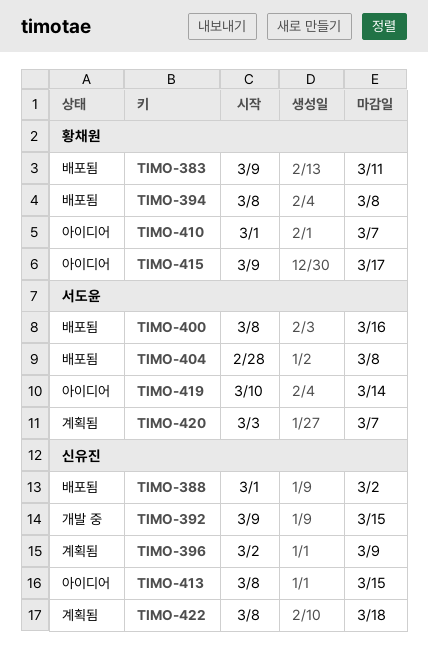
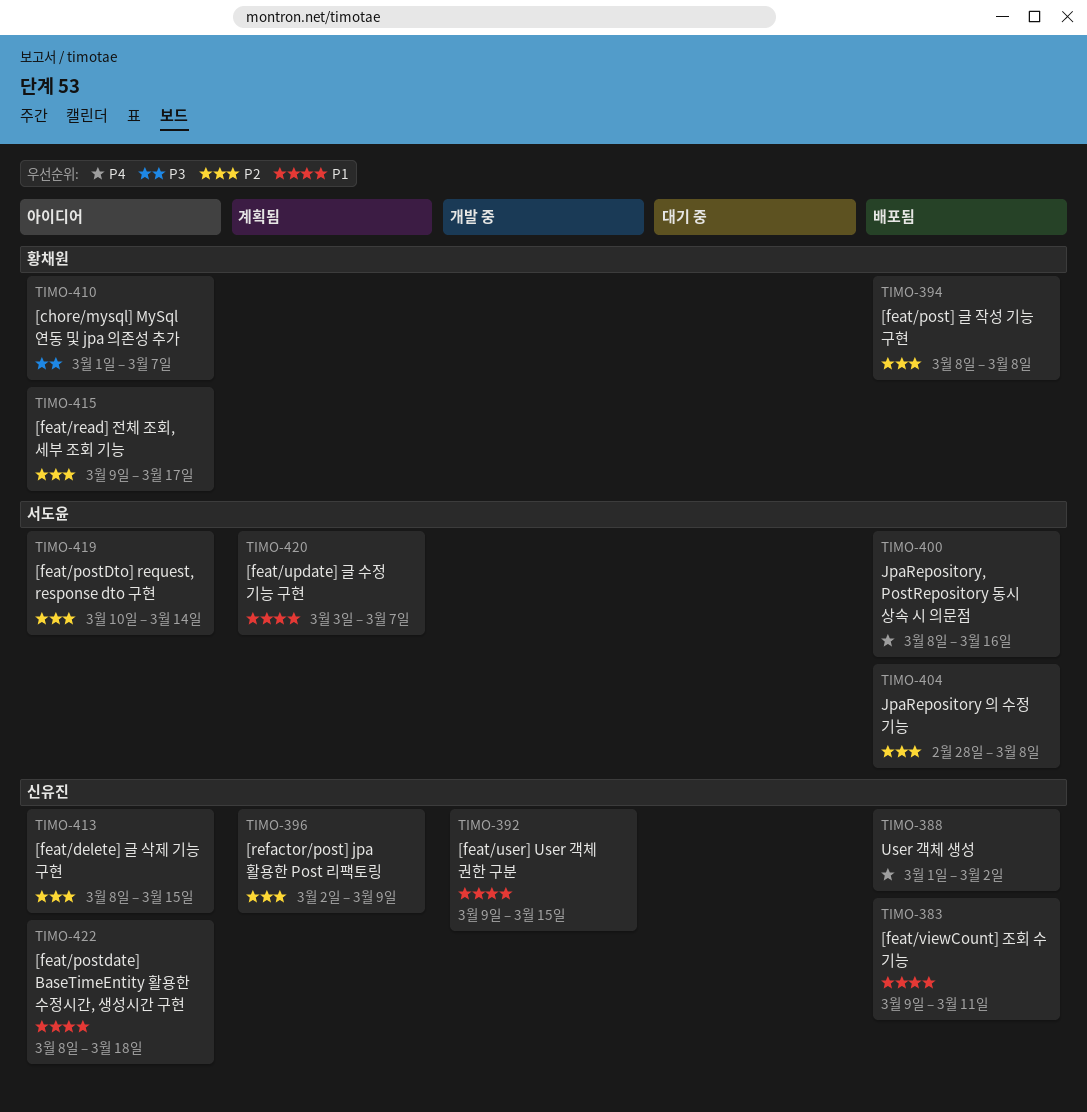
TIMO-383, owner: 황채원 -> 신유진
TIMO-422, status: 계획됨 -> 아이디어

